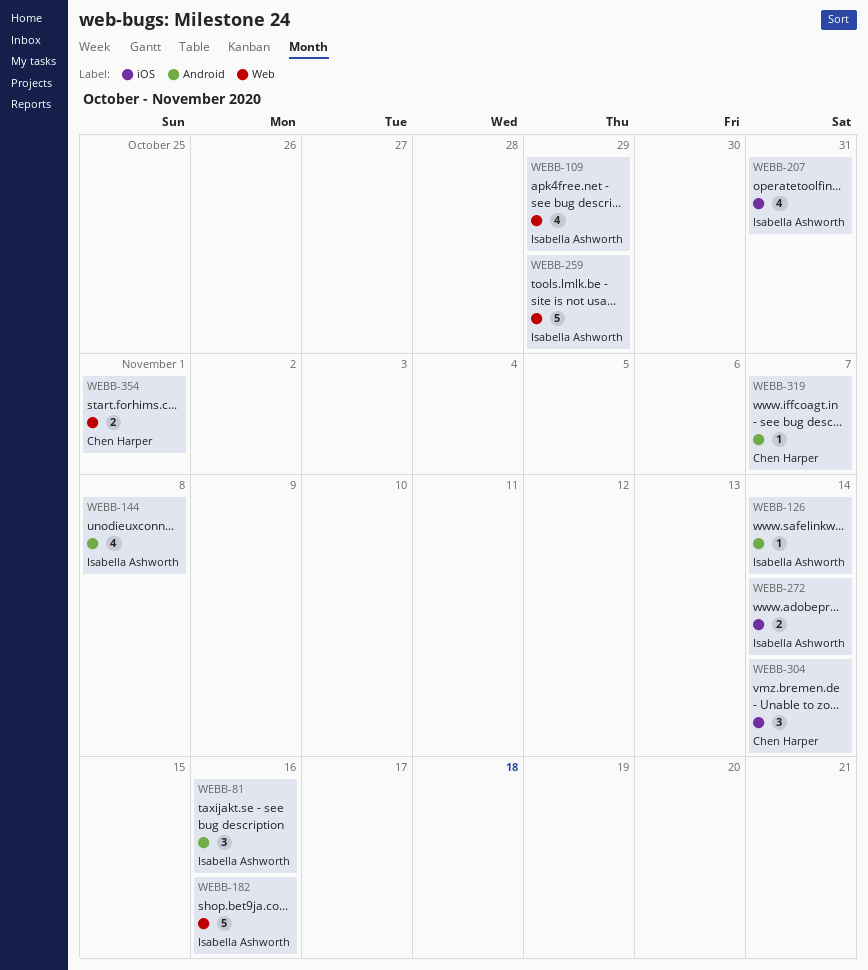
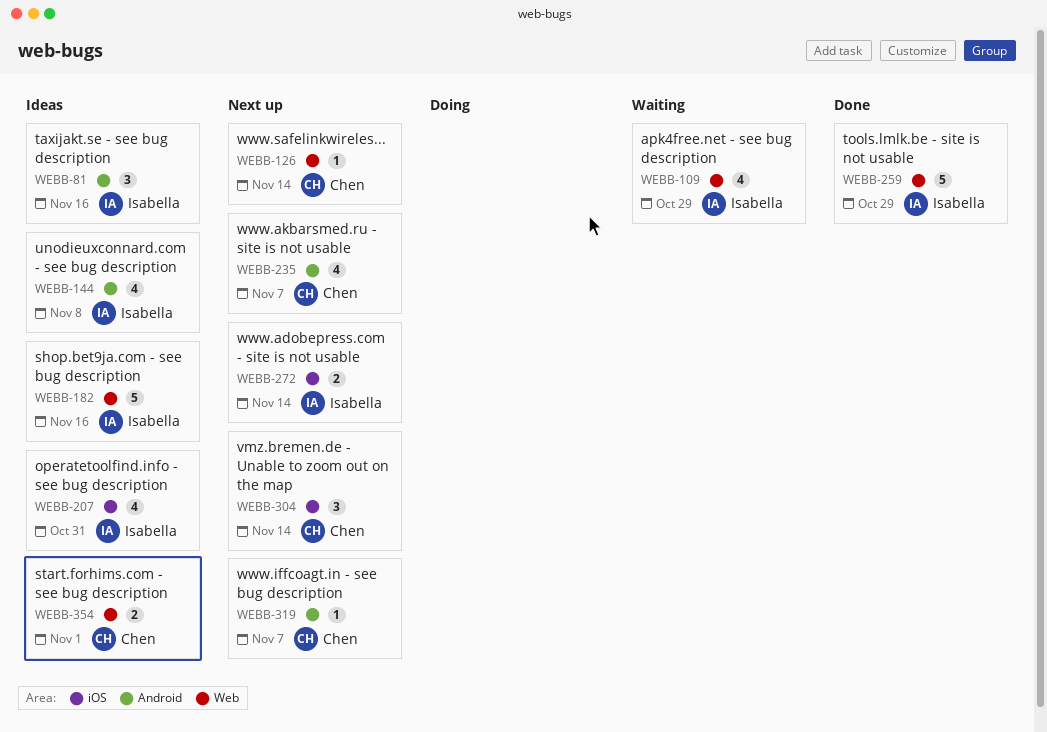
WEBB-126, owner: Isabella Ashworth -> Chen Harper
WEBB-126, label: Android -> Web
WEBB-235: none -> present

